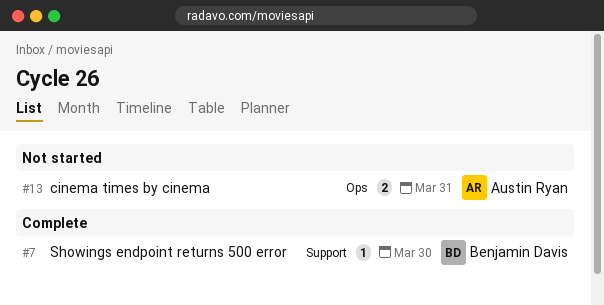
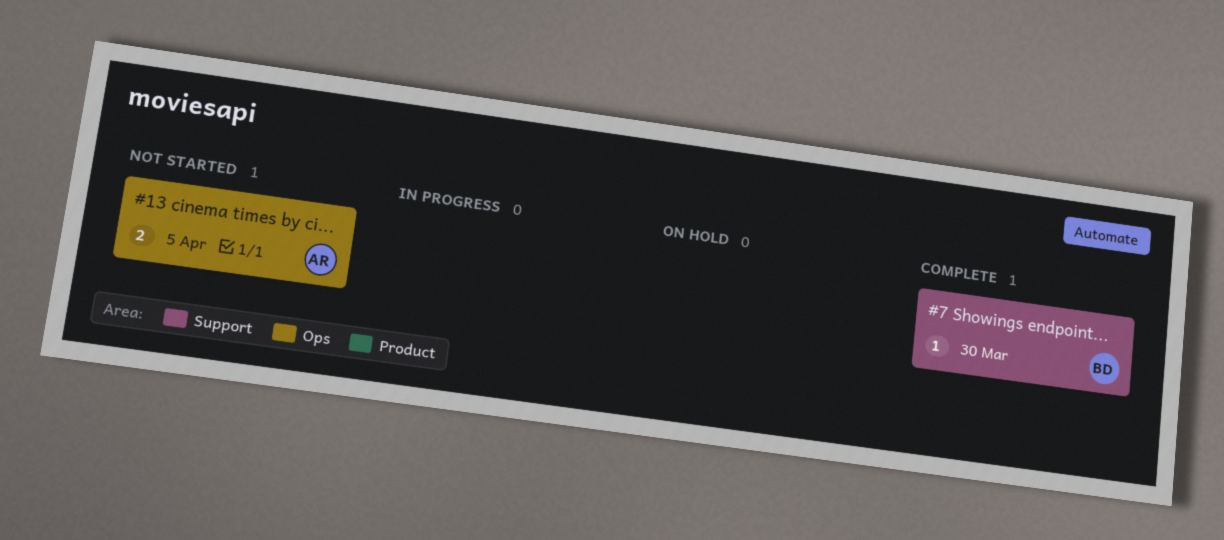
#13, due: Mar 31 -> Apr 5

